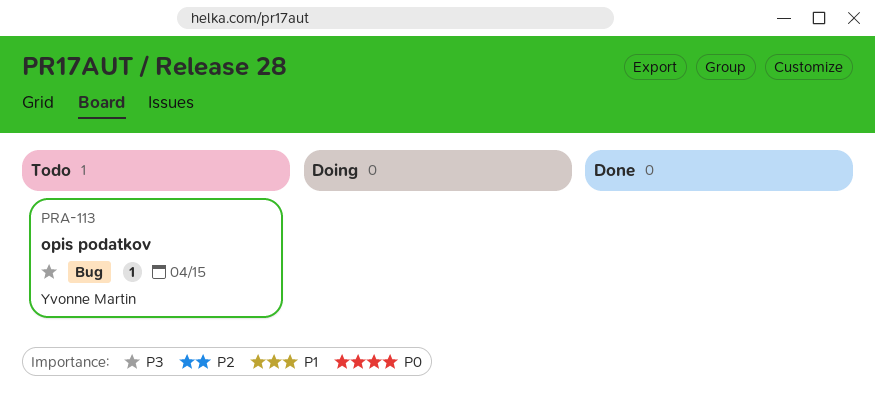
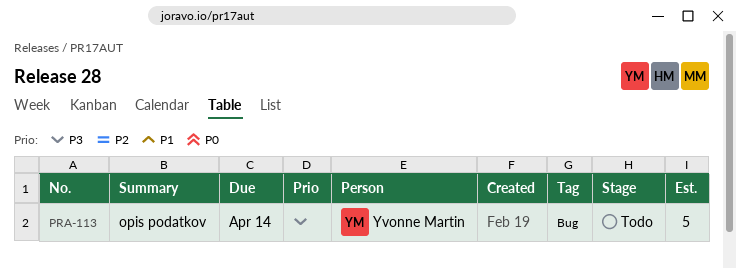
PRA-113, estimate: 1 -> 5
PRA-113, due: Apr 15 -> Apr 14

